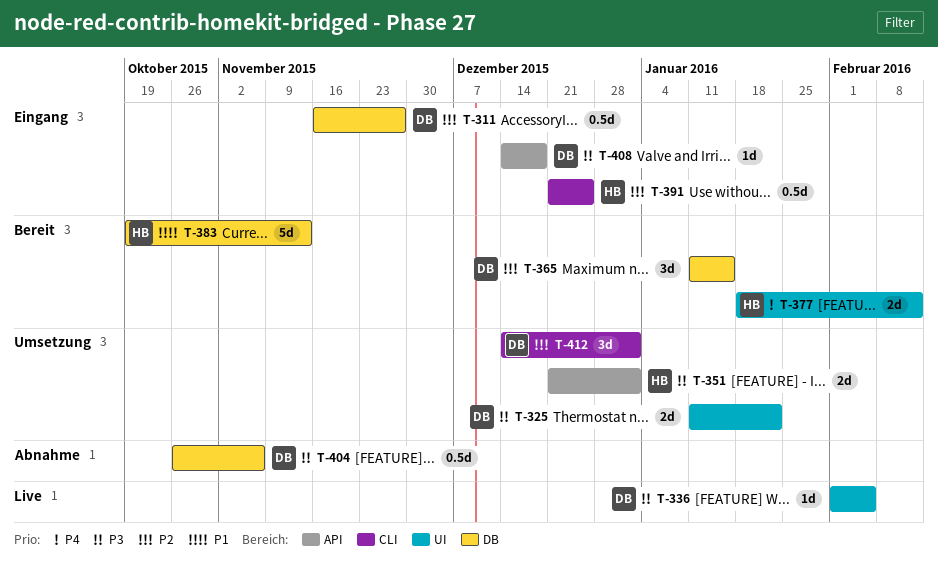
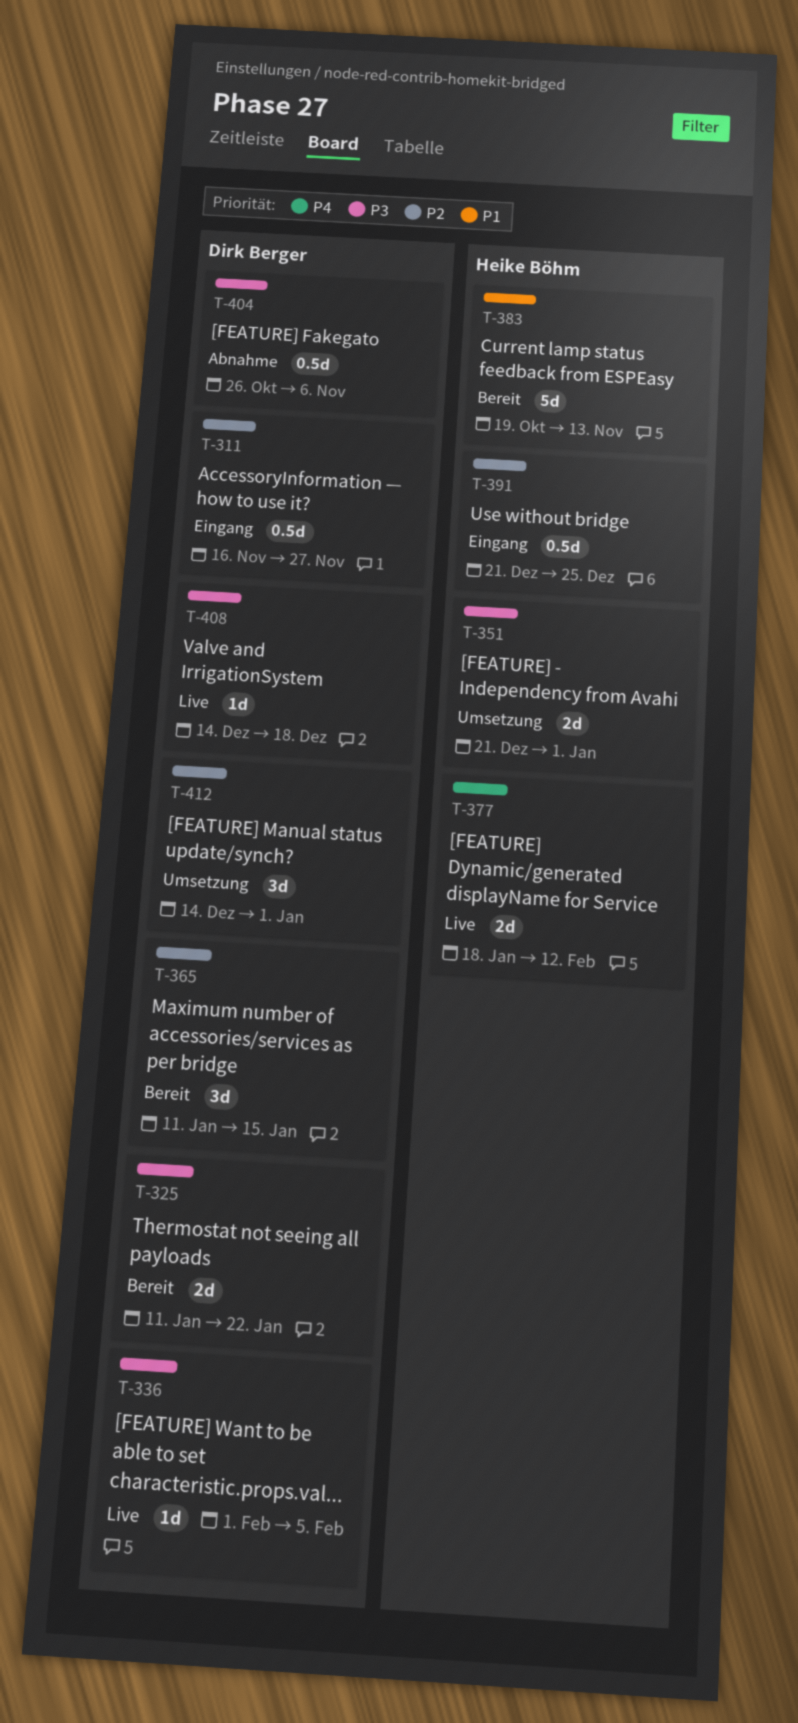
T-325, status: Umsetzung -> Bereit
T-377, status: Bereit -> Live
T-408, status: Eingang -> Live

